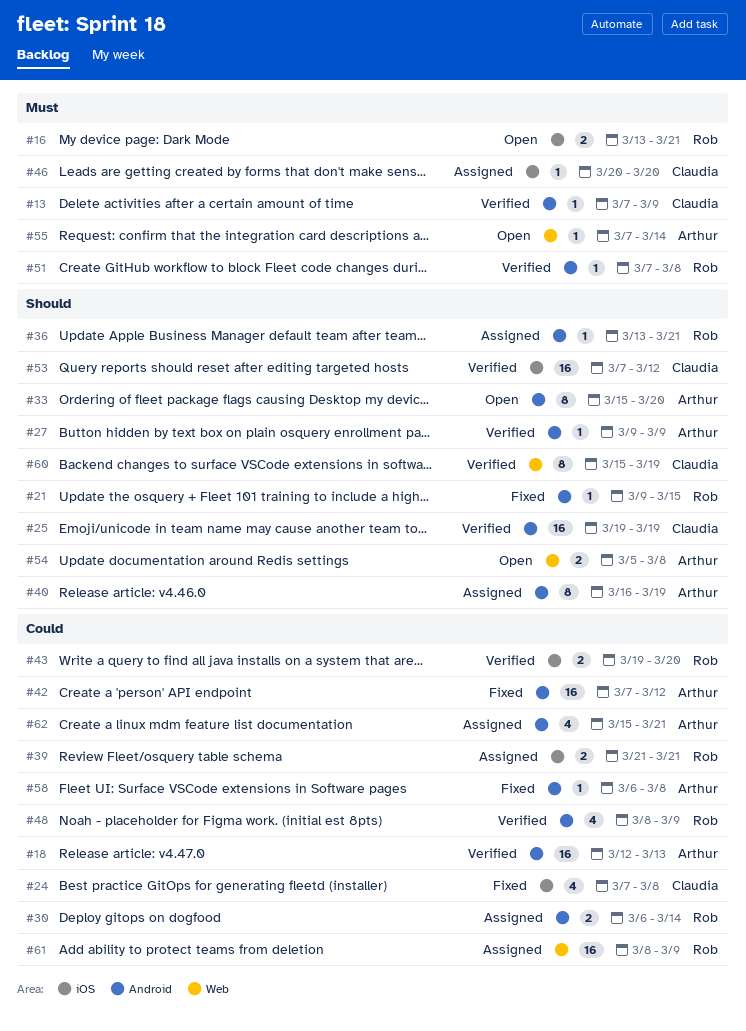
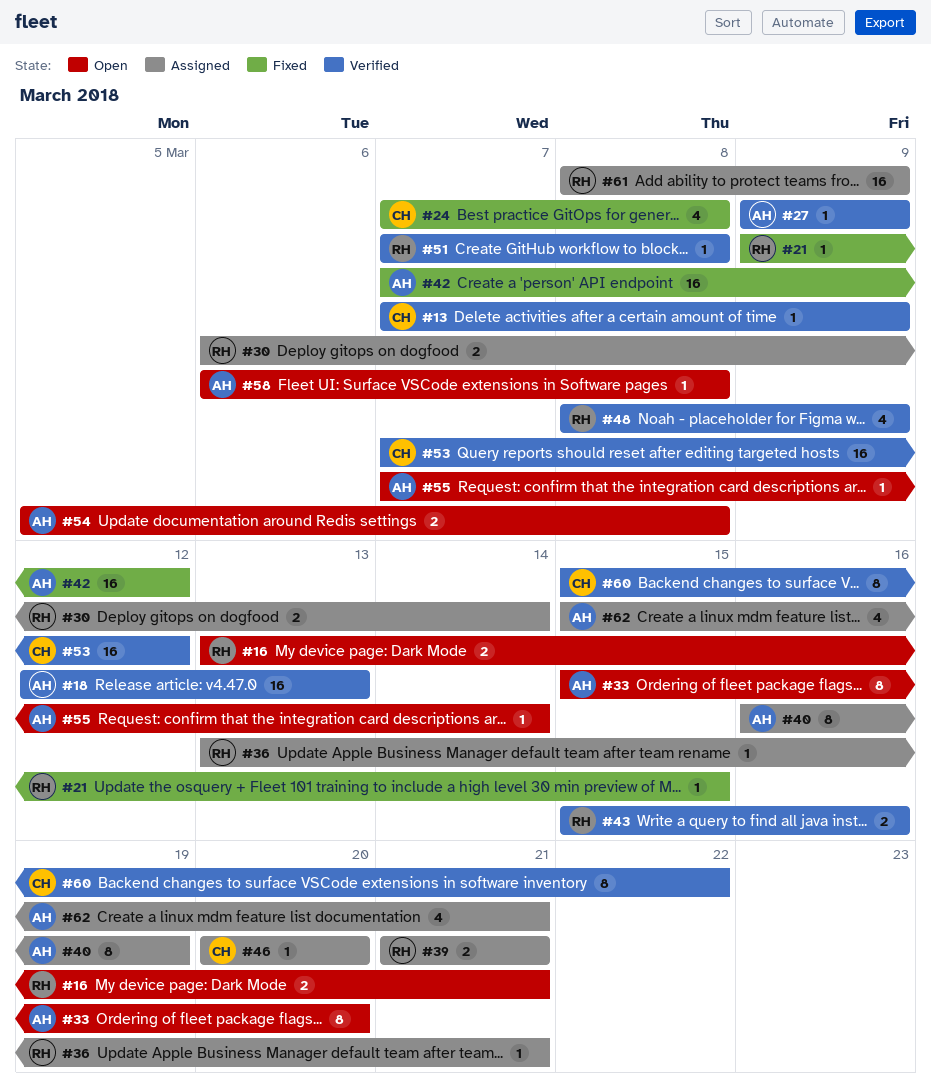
#25: present -> none
#43, start: Mar 19 -> Mar 15
#43, due: Mar 20 -> Mar 16
#58, status: Fixed -> Open
#60, due: Mar 19 -> Mar 22

